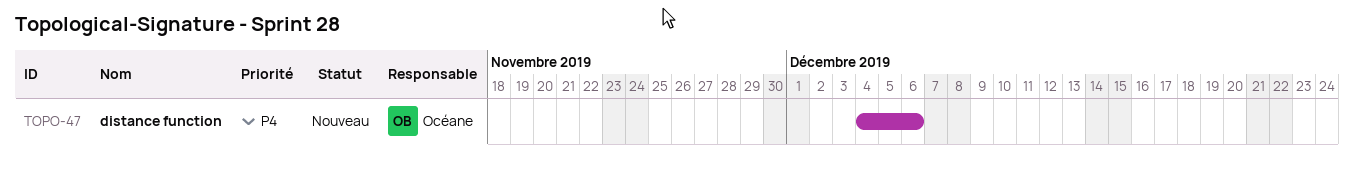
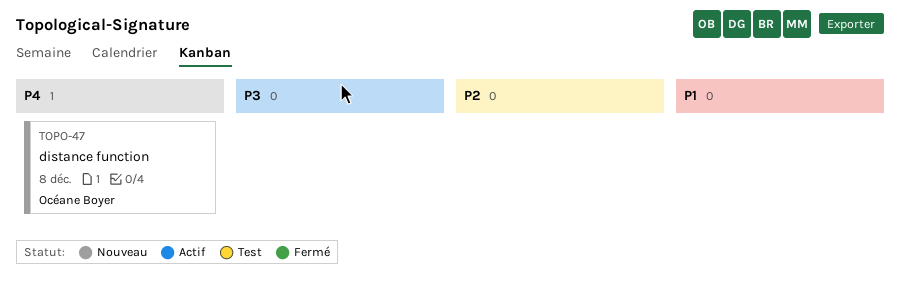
TOPO-47, due: Dec 6 -> Dec 8

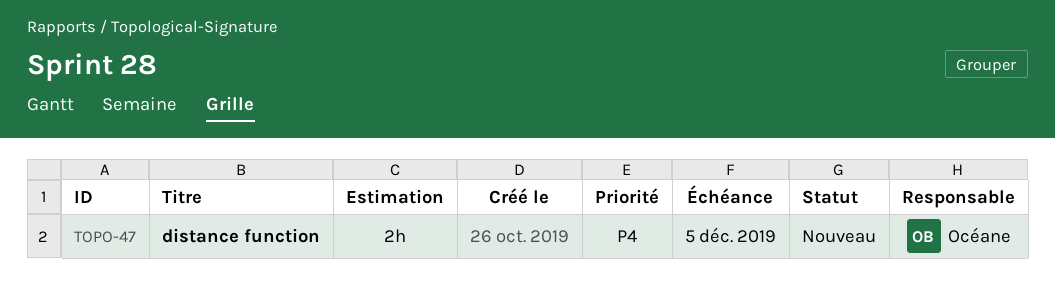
TOPO-47, due: Dec 8 -> Dec 5

